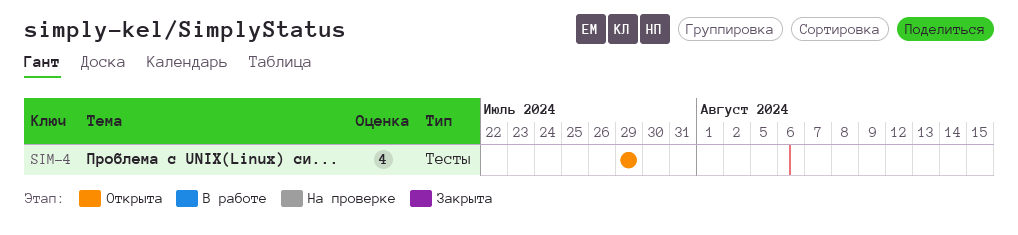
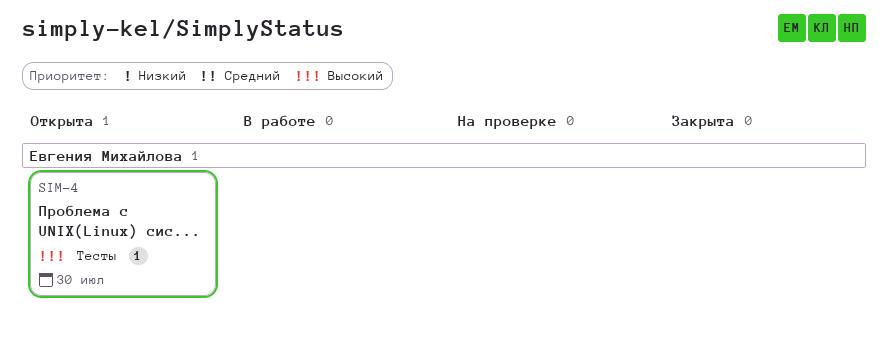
SIM-4, estimate: 4 -> 1
SIM-4, due: Jul 29 -> Jul 30

